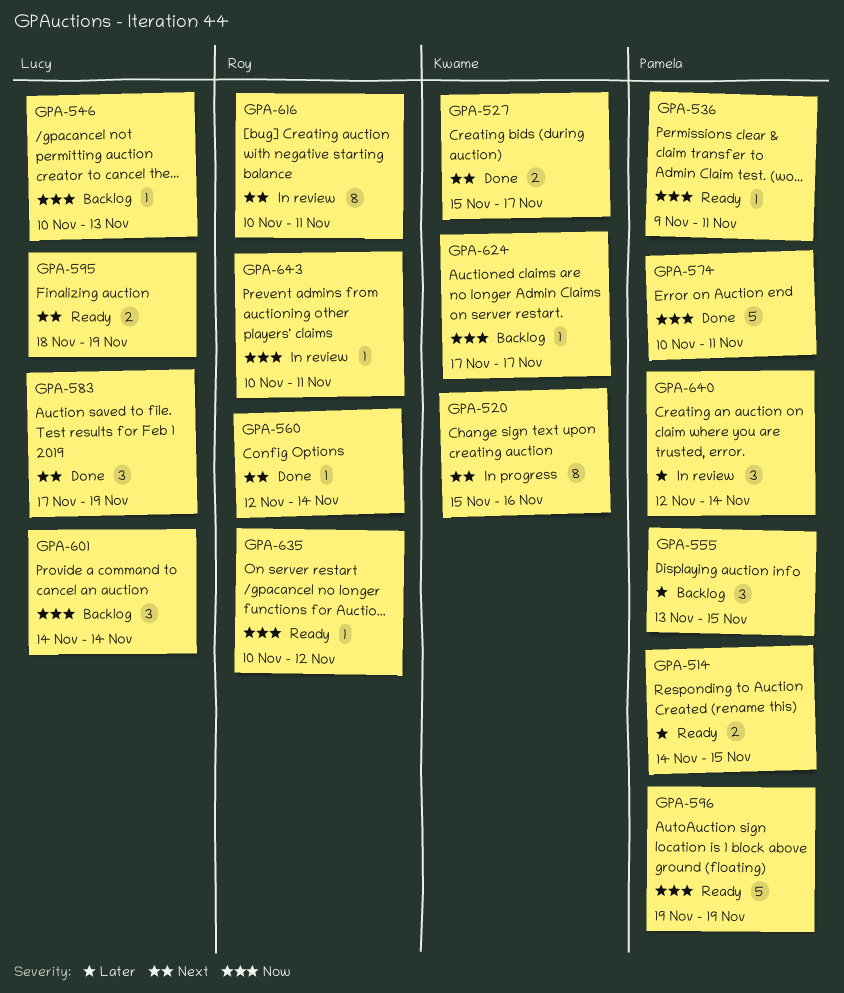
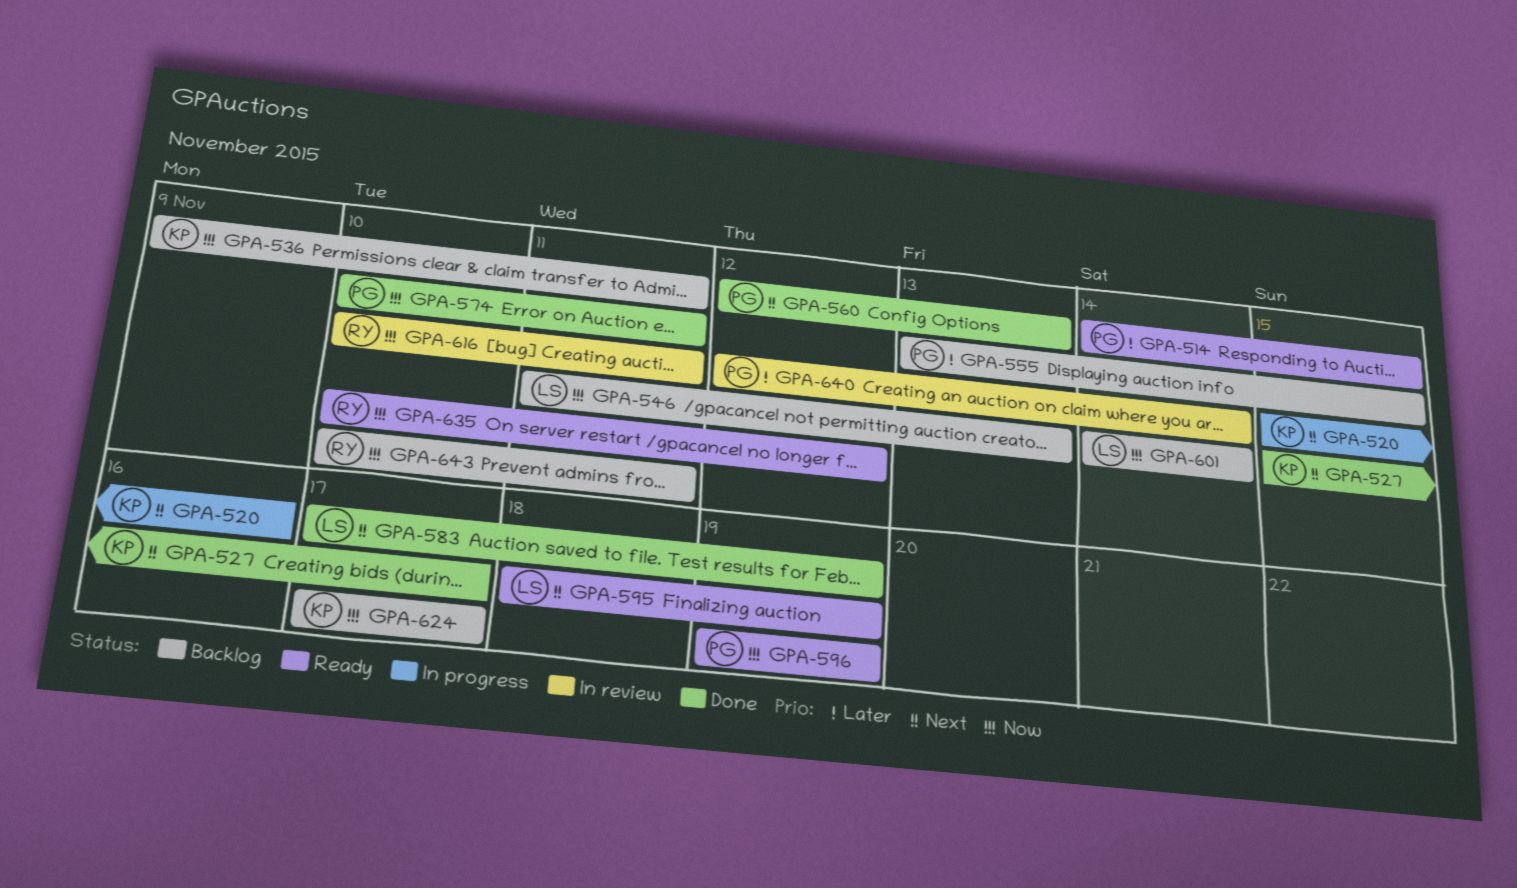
GPA-536, status: Ready -> Backlog
GPA-536, owner: Pamela -> Kwame
GPA-546, start: Nov 10 -> Nov 11
GPA-560, owner: Roy -> Pamela
GPA-560, due: Nov 14 -> Nov 13
GPA-616, priority: Next -> Now
GPA-643, status: In review -> Backlog

